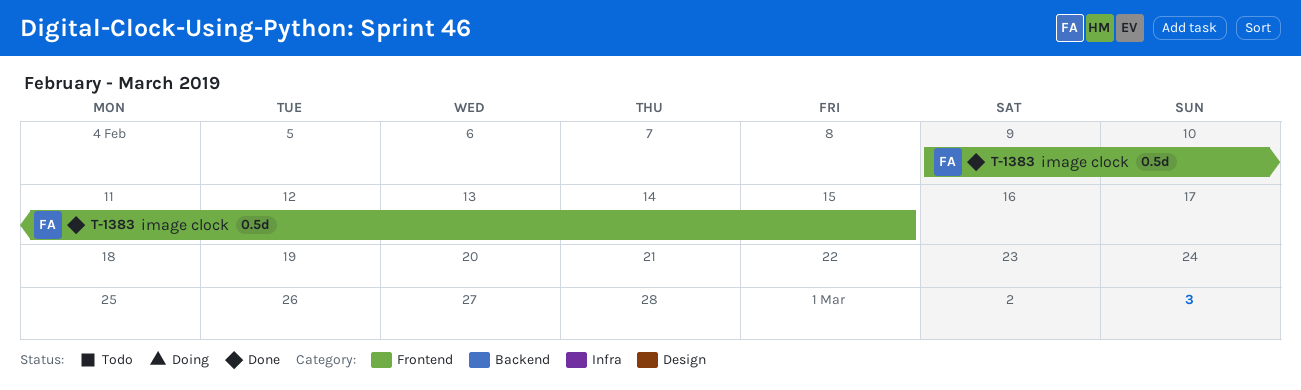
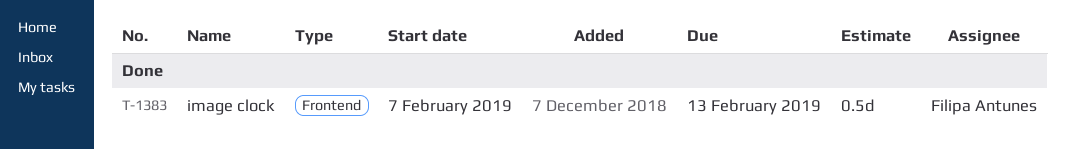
T-1383, start: Feb 9 -> Feb 7
T-1383, due: Feb 15 -> Feb 13

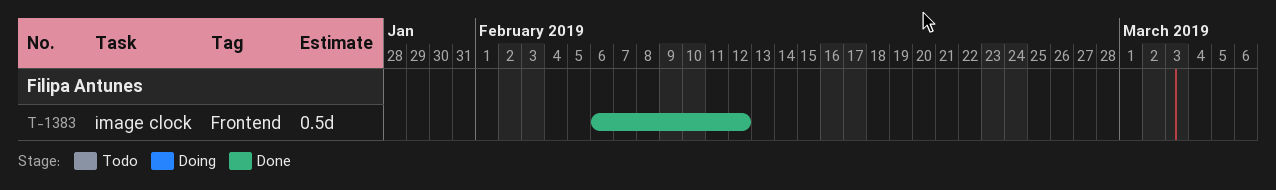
T-1383, start: Feb 7 -> Feb 6
T-1383, due: Feb 13 -> Feb 12

